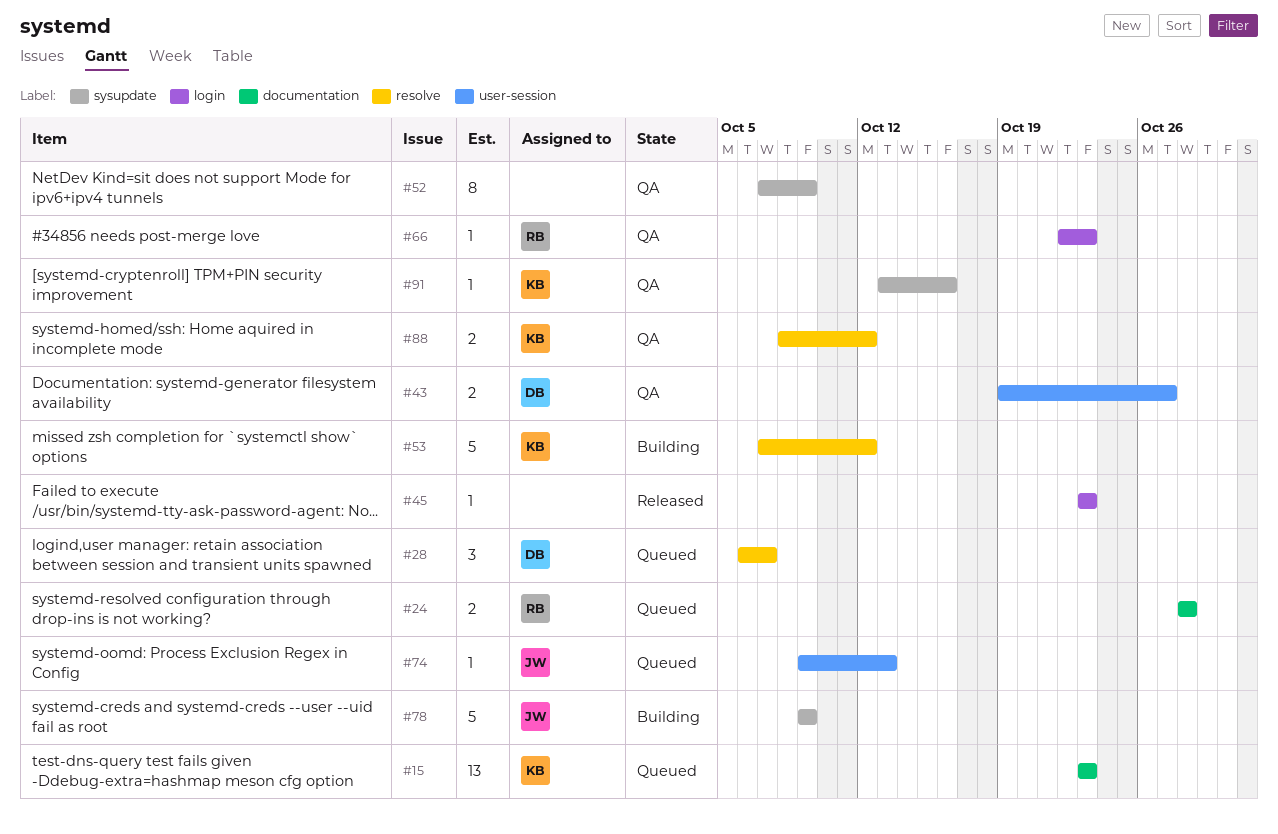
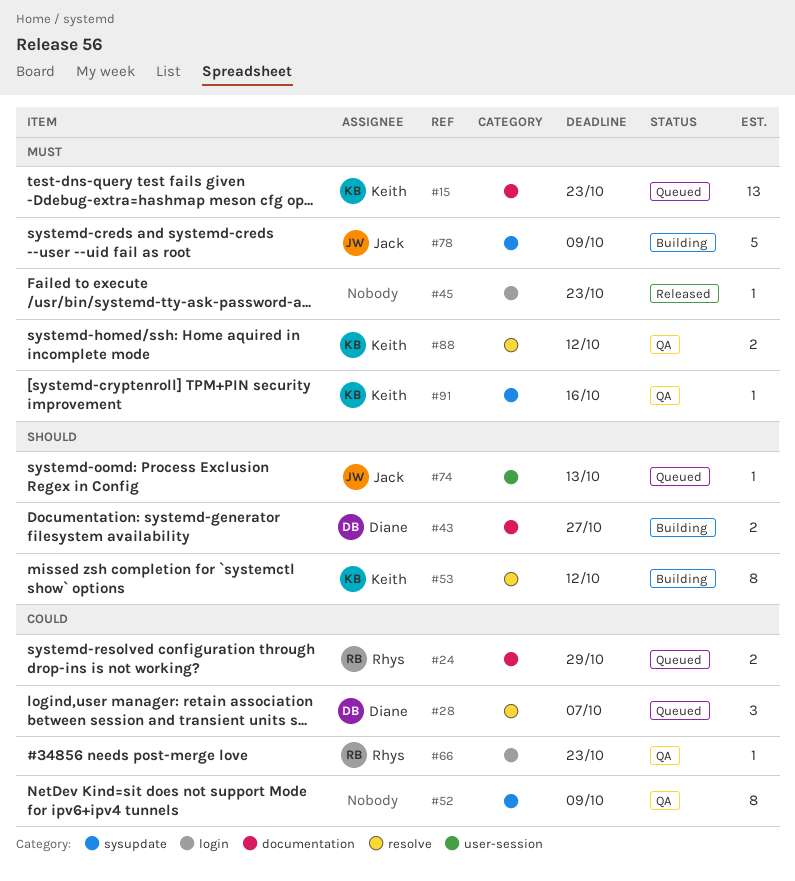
#24, due: Oct 28 -> Oct 29
#43, status: QA -> Building
#43, label: user-session -> documentation
#53, estimate: 5 -> 8

